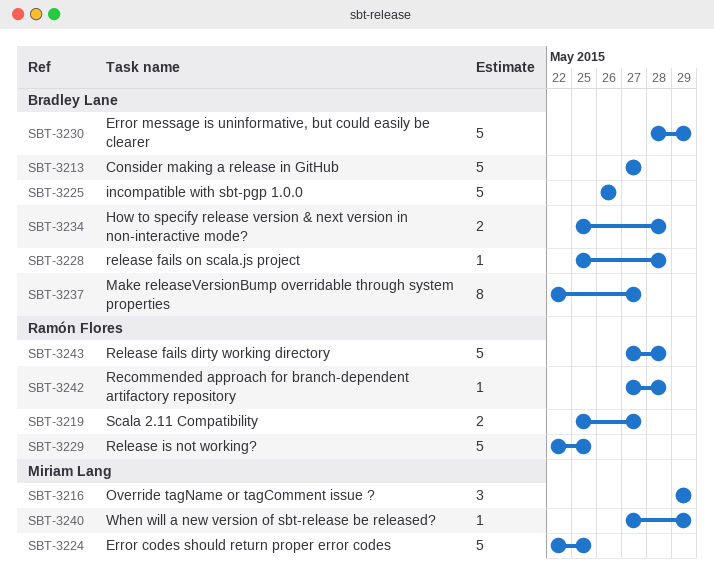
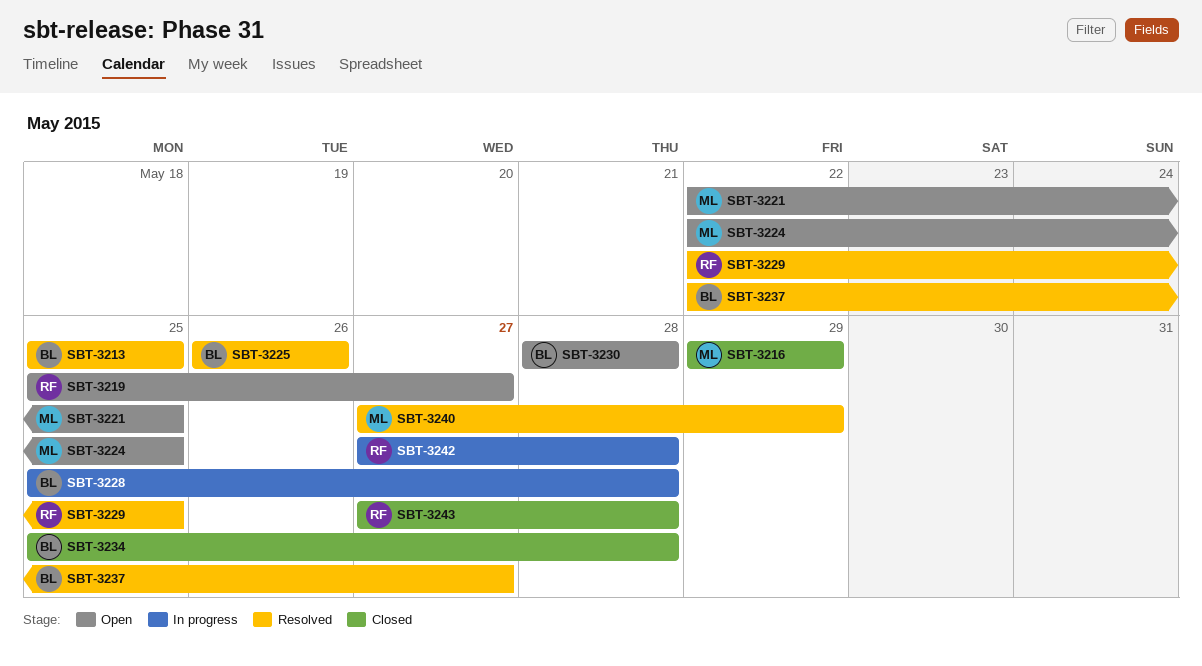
SBT-3213, start: May 27 -> May 25
SBT-3213, due: May 27 -> May 25
SBT-3221: none -> present
SBT-3230, due: May 29 -> May 28

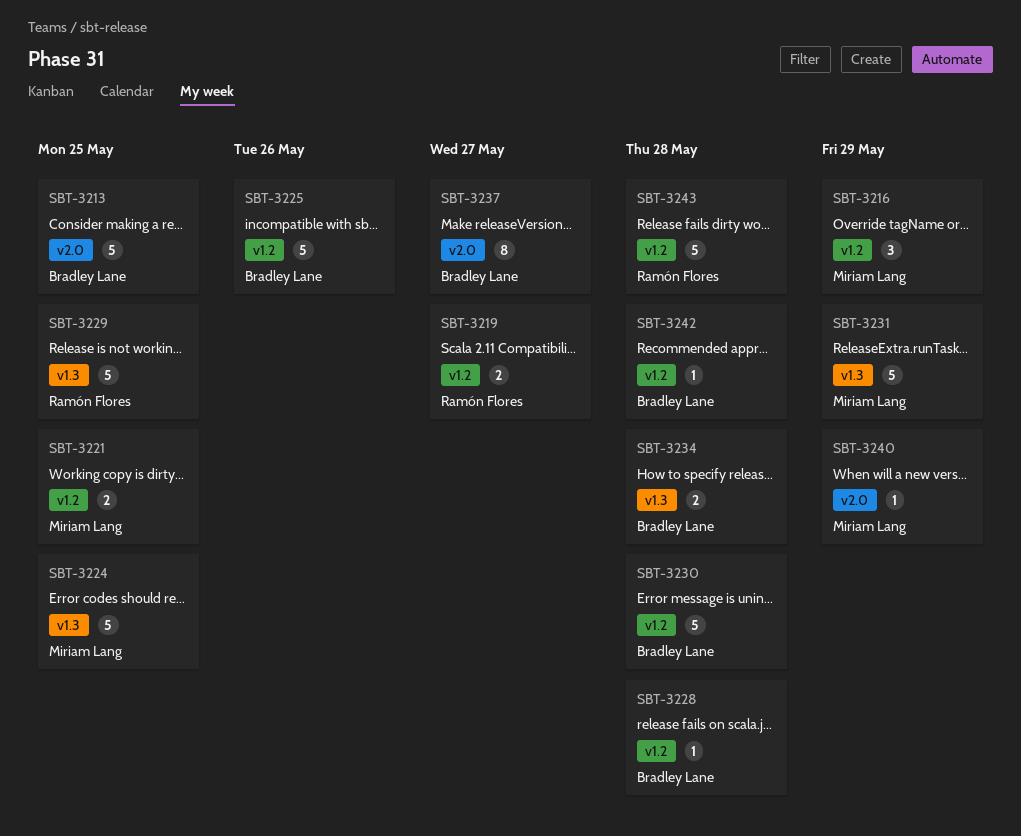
SBT-3231: none -> present
SBT-3242, owner: Ramón Flores -> Bradley Lane

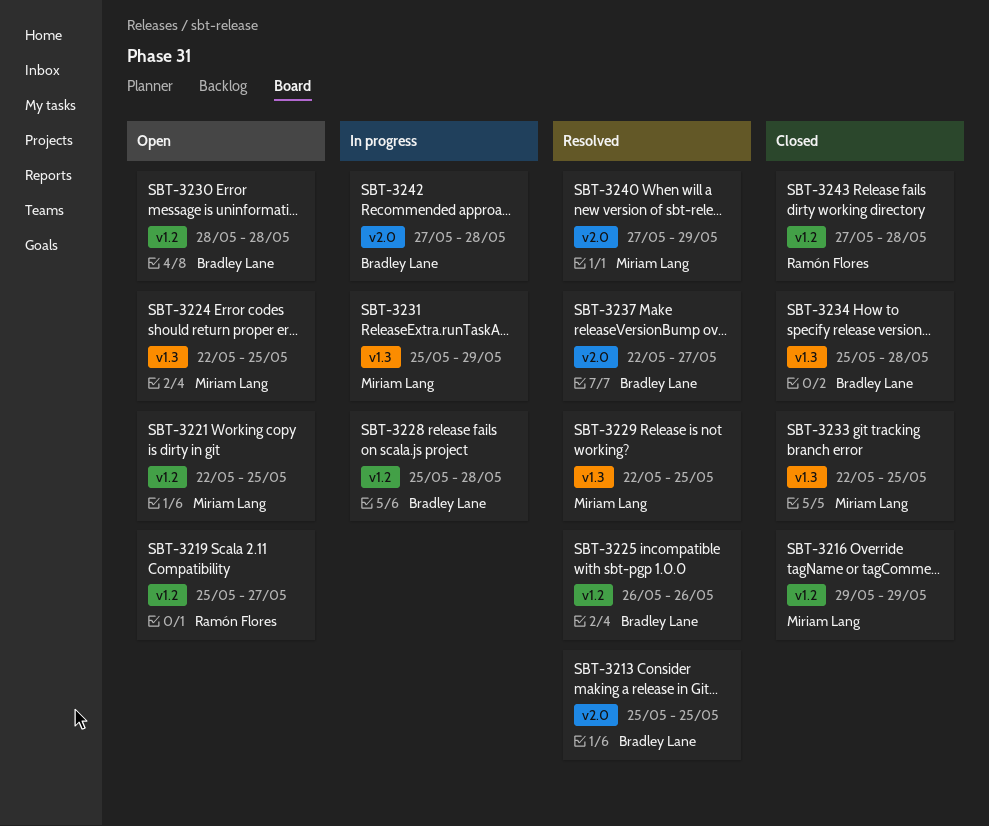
SBT-3229, owner: Ramón Flores -> Miriam Lang
SBT-3233: none -> present
SBT-3242, label: v1.2 -> v2.0

